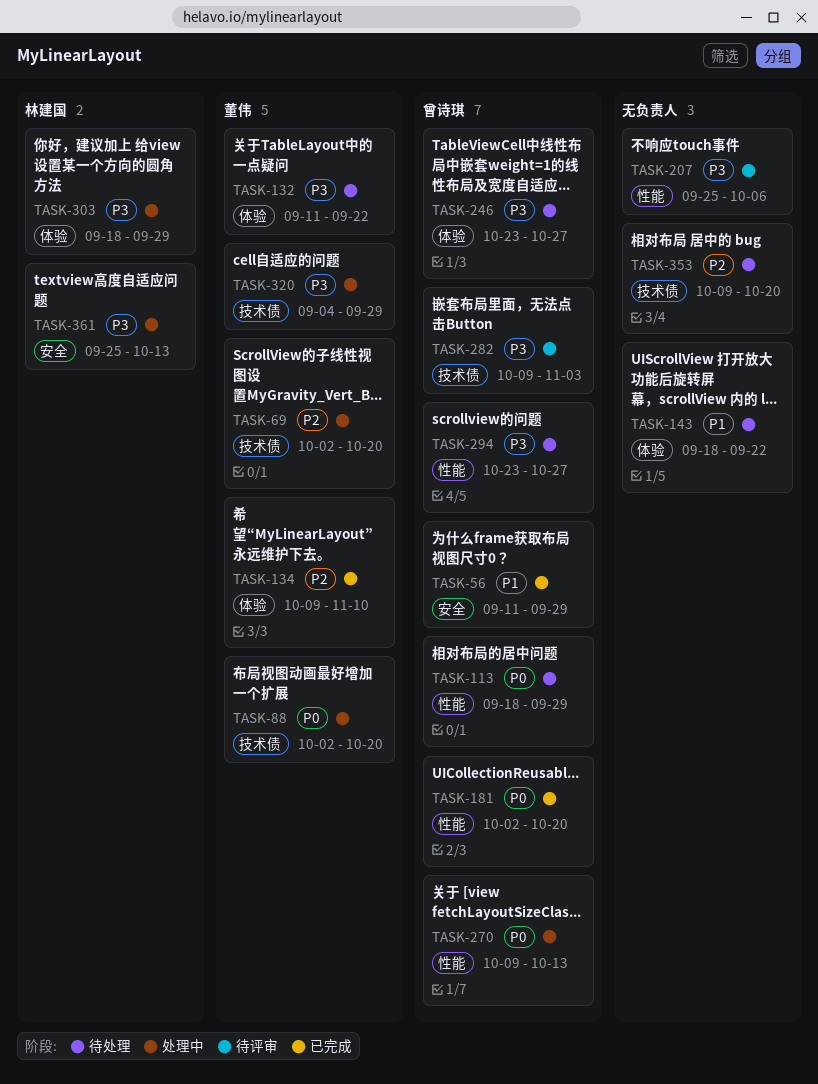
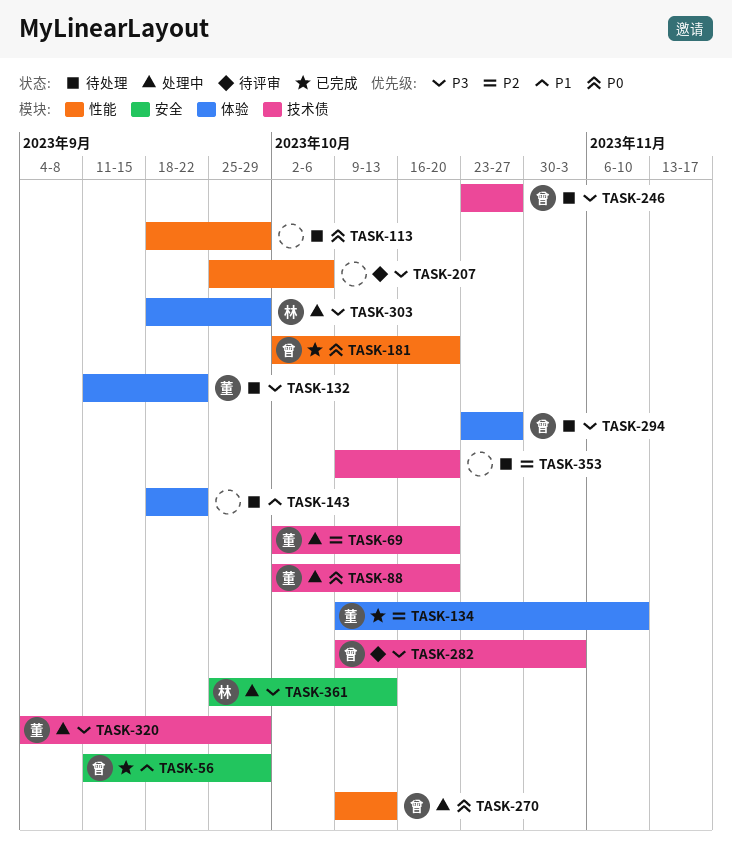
TASK-113, owner: 曾诗琪 -> none
TASK-246, label: 体验 -> 技术债
TASK-294, label: 性能 -> 体验

